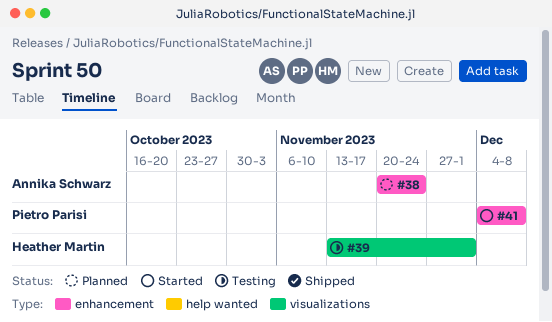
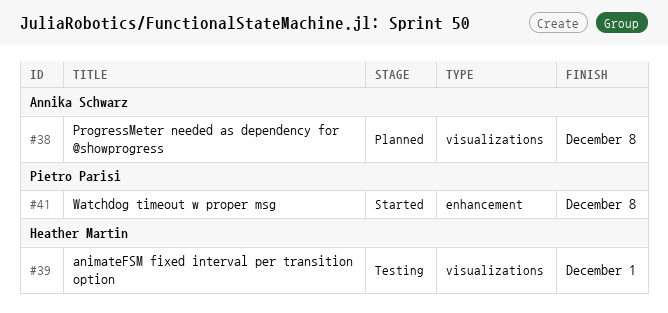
#38, label: enhancement -> visualizations
#38, due: Nov 24 -> Dec 8

